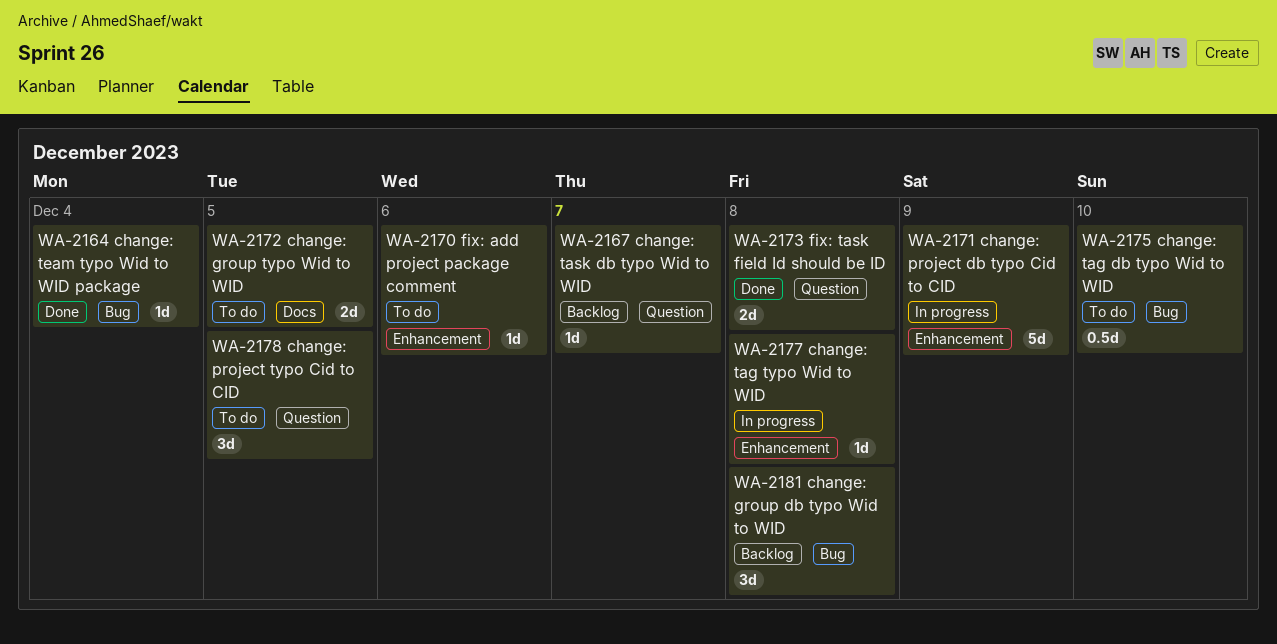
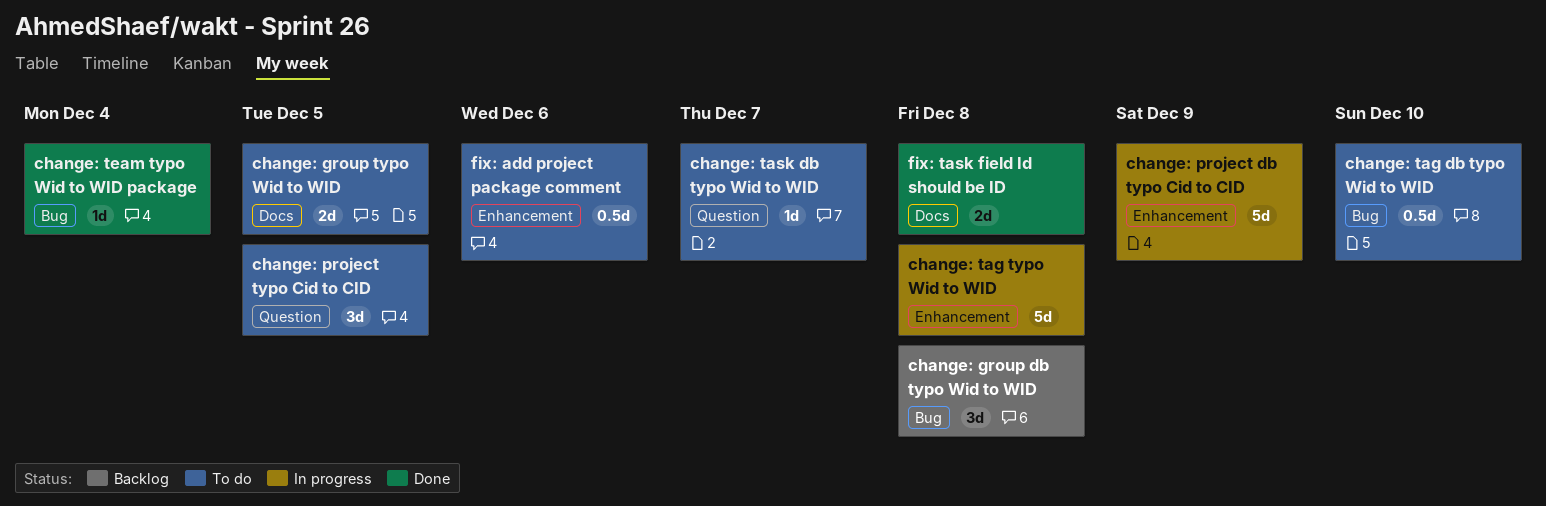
change: tag typo Wid to WID, estimate: 1d -> 5d
change: task db typo Wid to WID, status: Backlog -> To do
fix: add project package comment, estimate: 1d -> 0.5d
fix: task field Id should be ID, label: Question -> Docs

